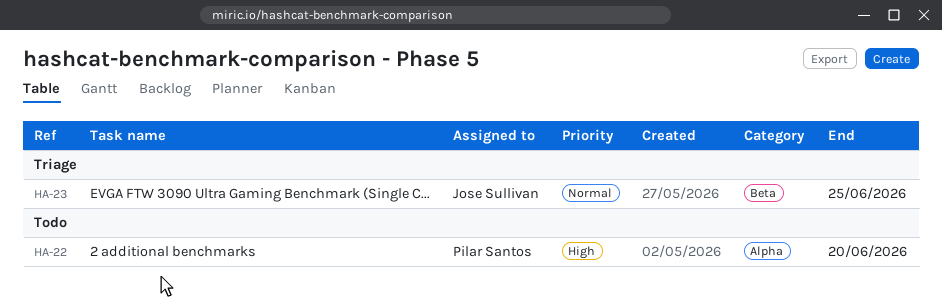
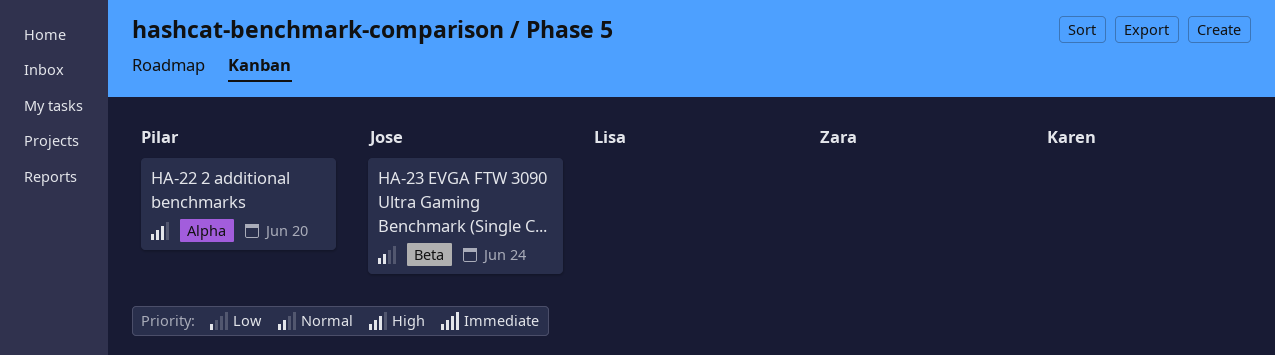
HA-23, due: Jun 25 -> Jun 24

